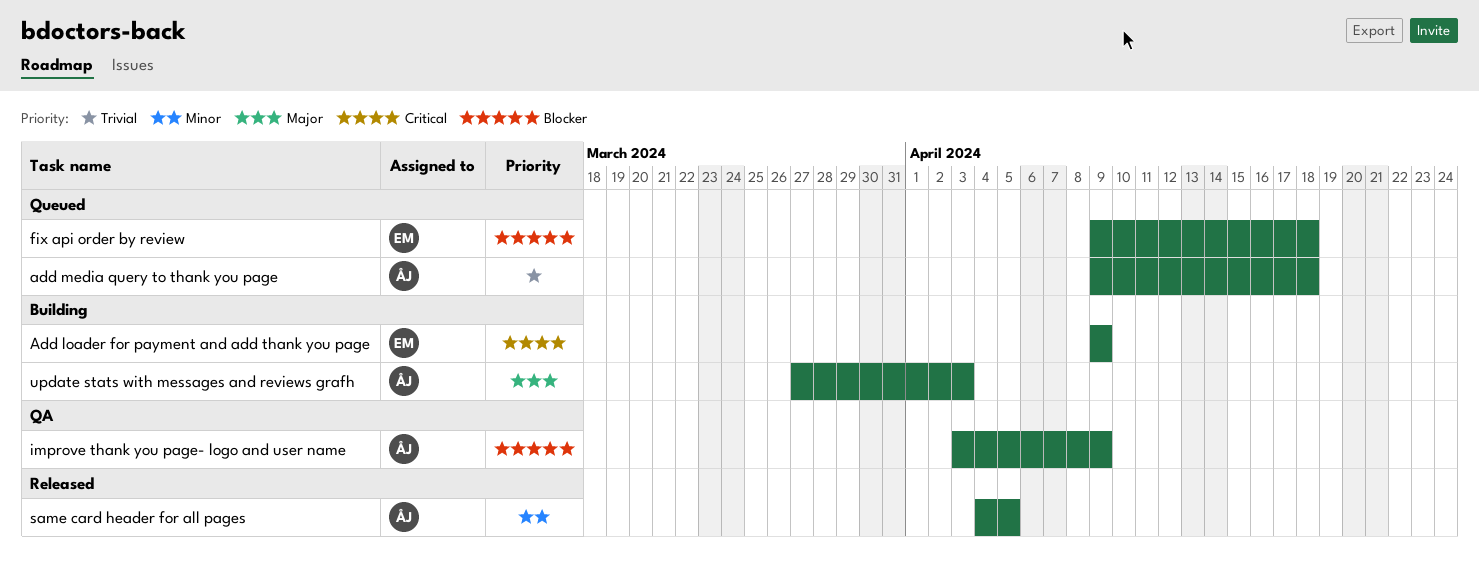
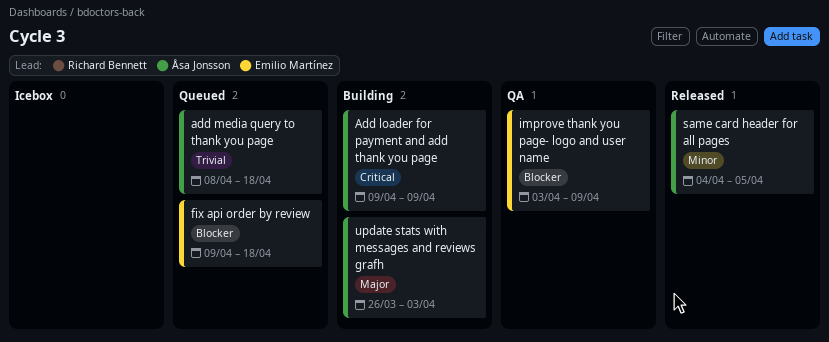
Add loader for payment and add thank you page, owner: Emilio Martínez -> Åsa Jonsson
add media query to thank you page, start: Apr 9 -> Apr 8
improve thank you page- logo and user name, owner: Åsa Jonsson -> Emilio Martínez
update stats with messages and reviews grafh, start: Mar 27 -> Mar 26

